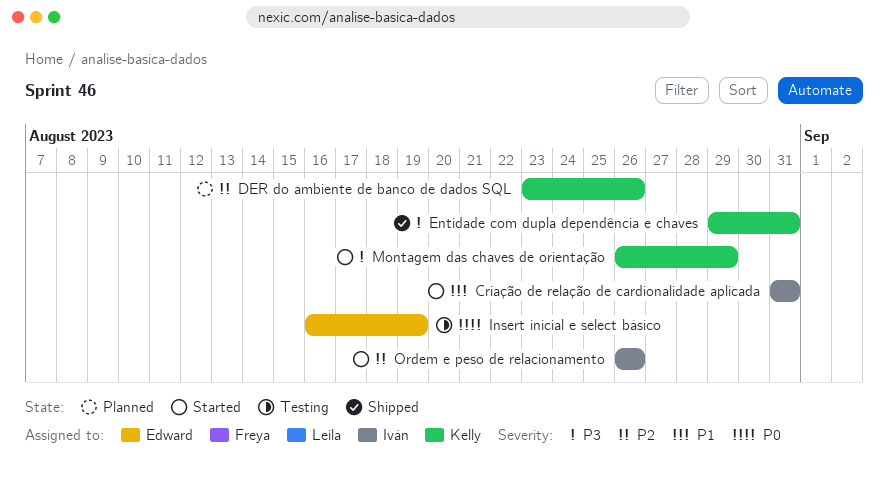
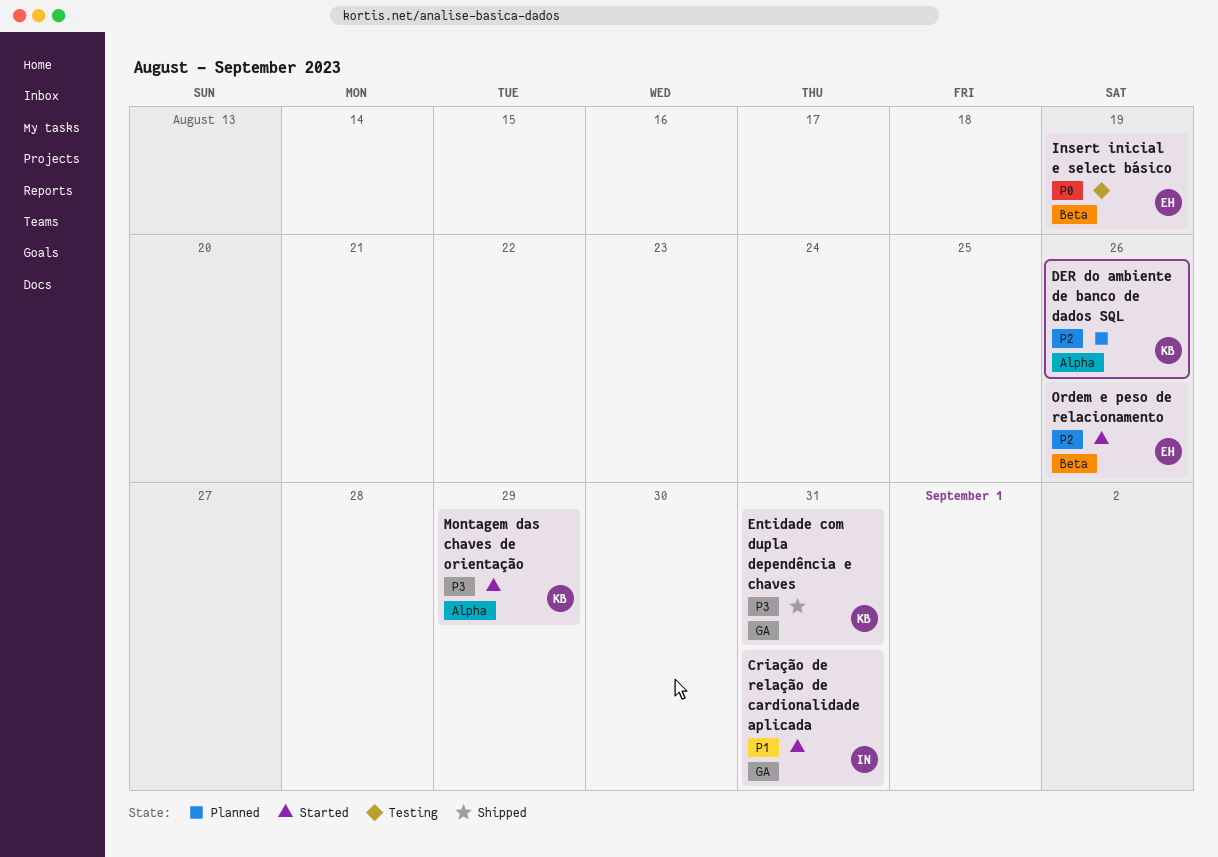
Ordem e peso de relacionamento, owner: Iván -> Edward

